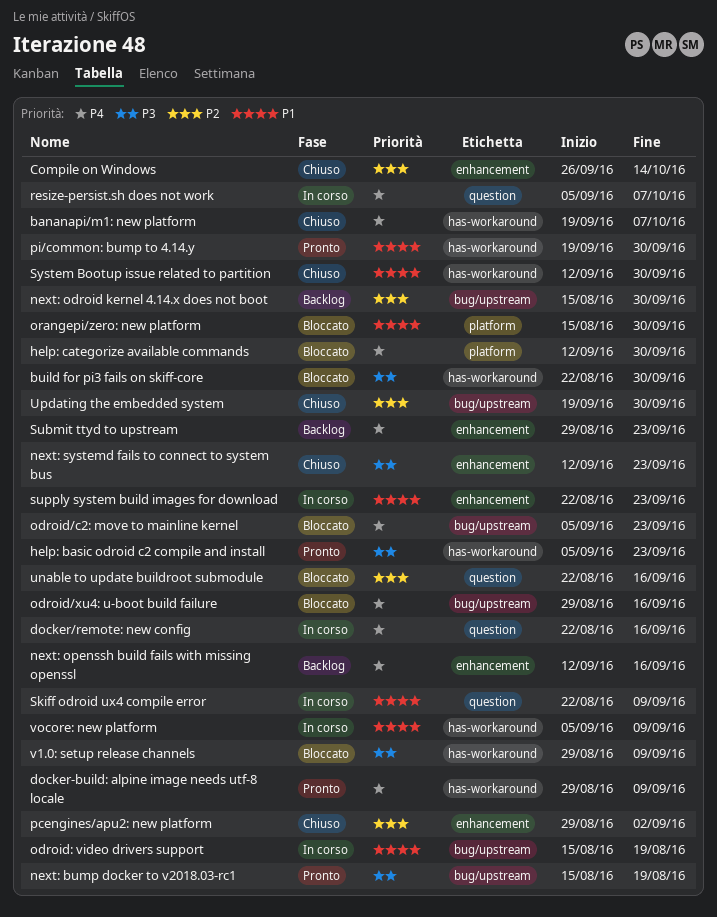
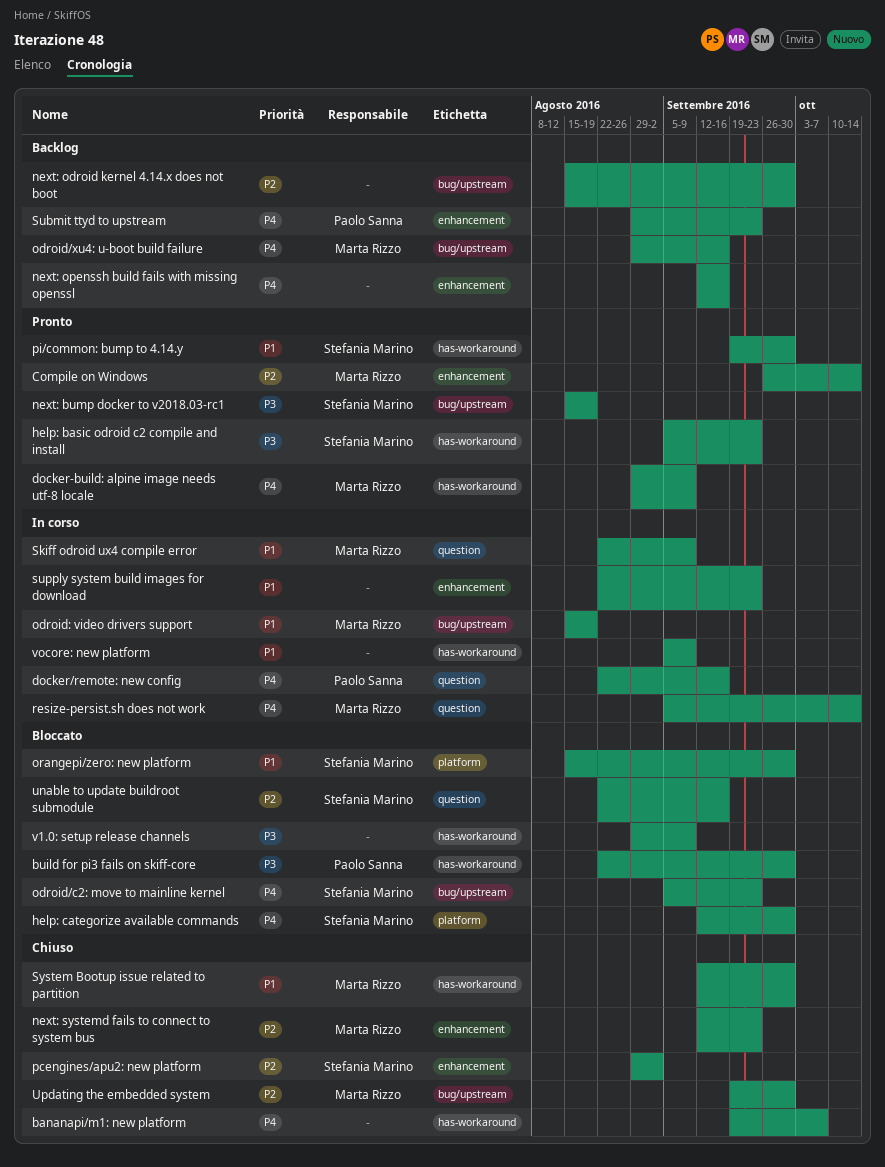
Compile on Windows, status: Chiuso -> Pronto
next: systemd fails to connect to system bus, priority: P3 -> P2
odroid/xu4: u-boot build failure, status: Bloccato -> Backlog
resize-persist.sh does not work, due: Oct 7 -> Oct 14

